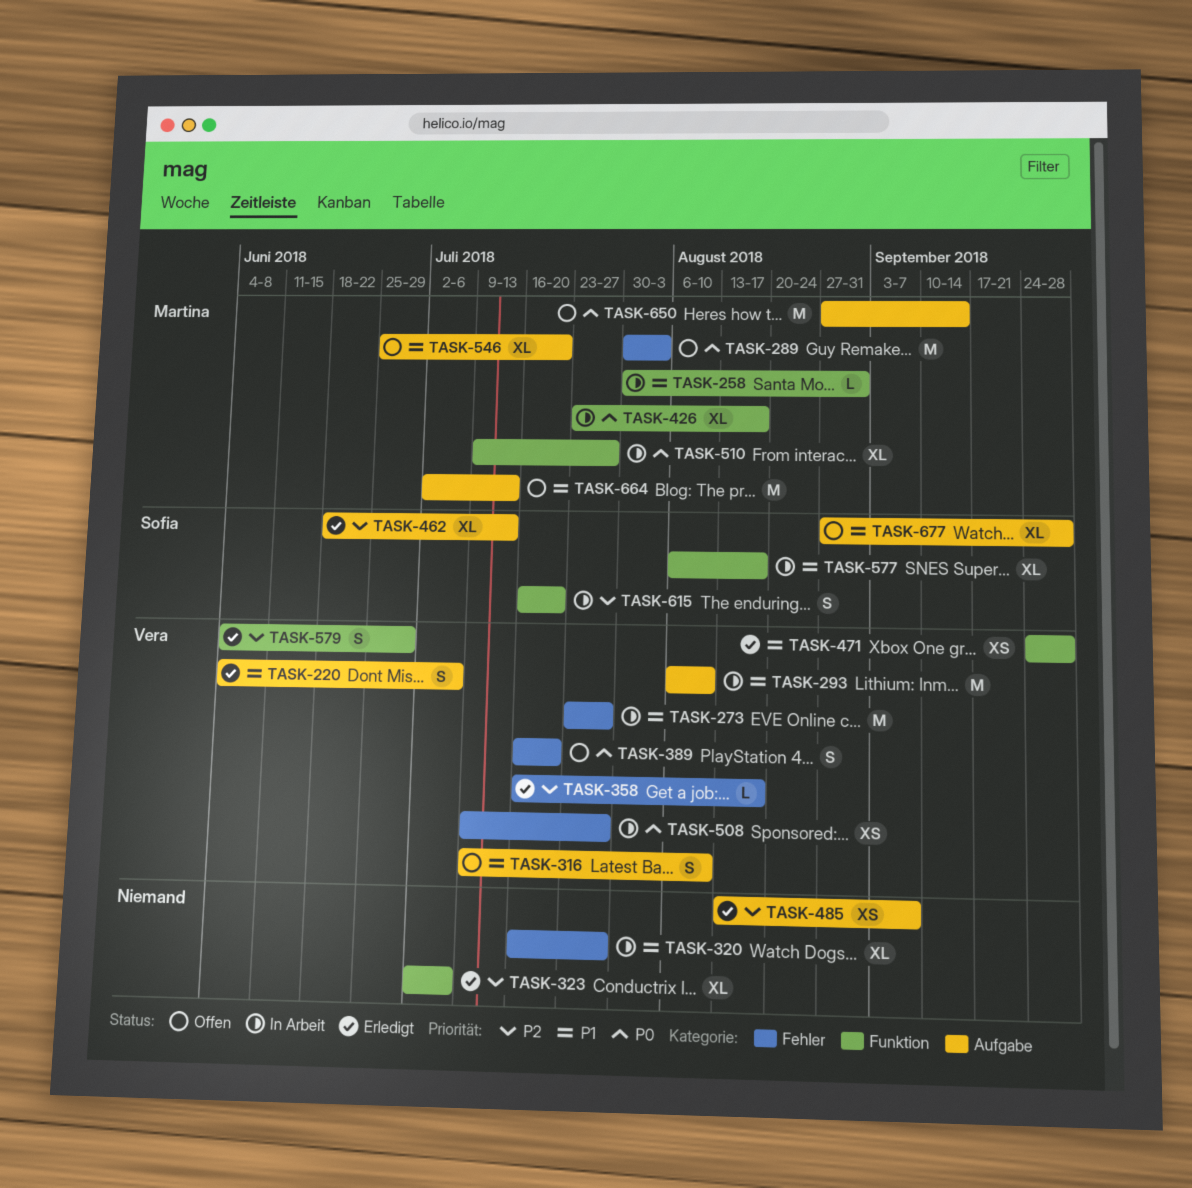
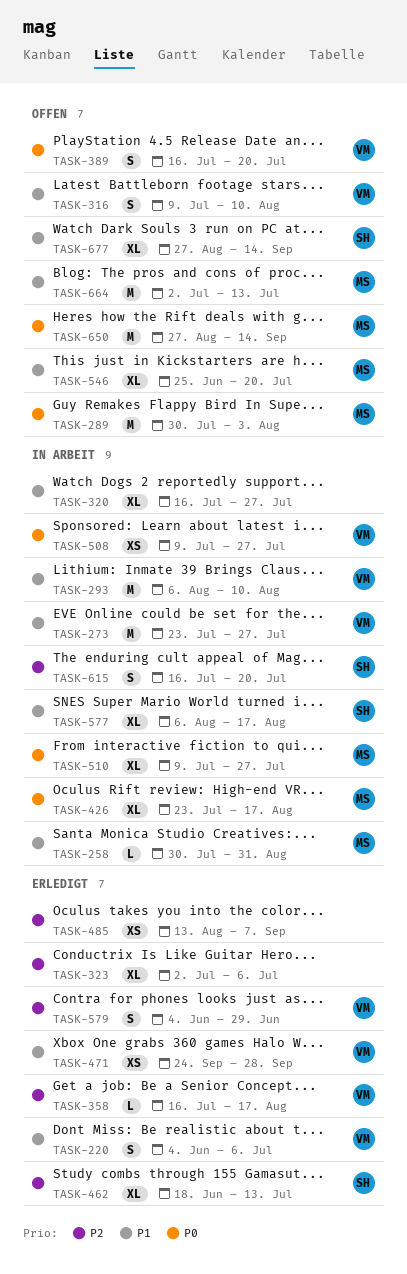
TASK-677, due: Sep 28 -> Sep 14

